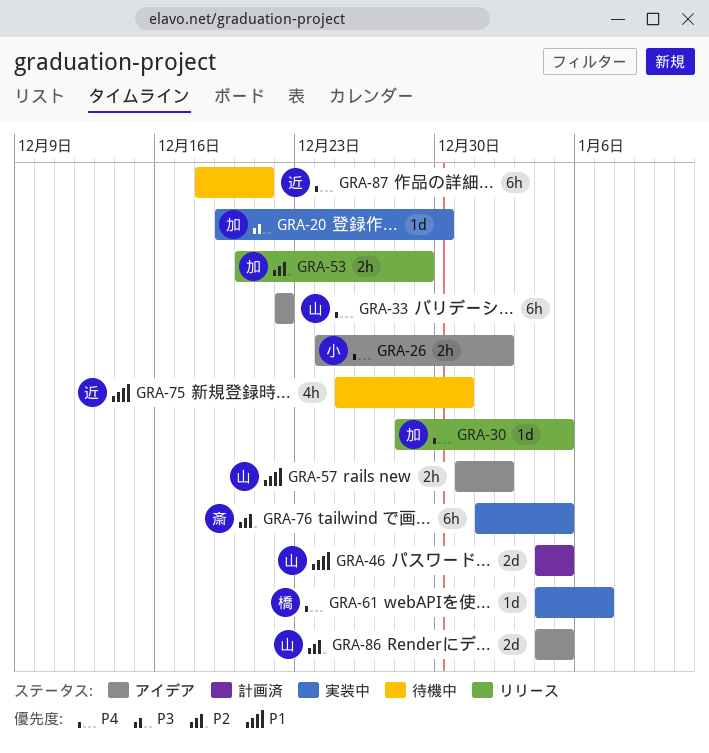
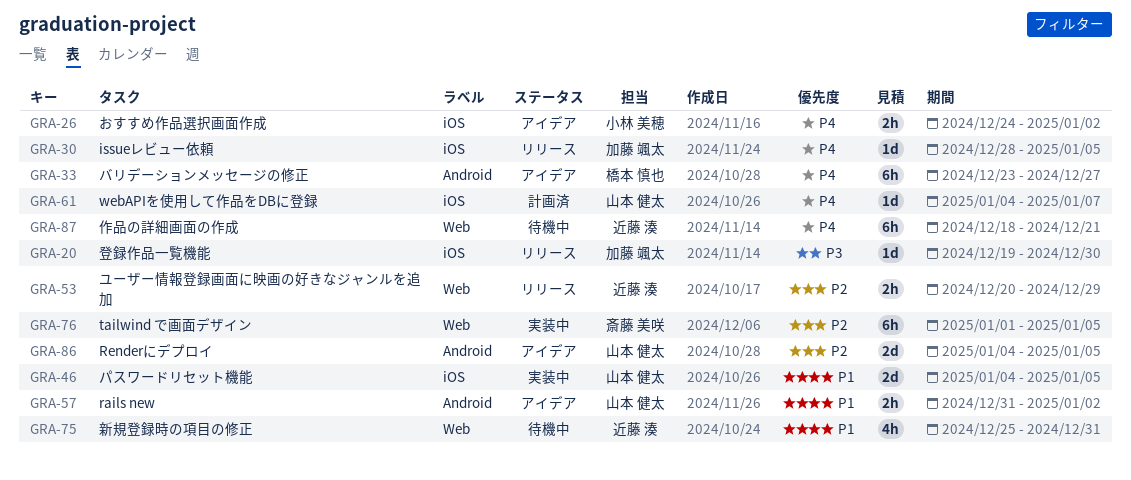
GRA-20, status: 実装中 -> リリース
GRA-33, owner: 山本 健太 -> 橋本 慎也
GRA-33, start: Dec 22 -> Dec 23
GRA-33, due: Dec 22 -> Dec 27
GRA-46, status: 計画済 -> 実装中
GRA-53, owner: 加藤 颯太 -> 近藤 湊
GRA-61, status: 実装中 -> 計画済
GRA-61, owner: 橋本 慎也 -> 山本 健太

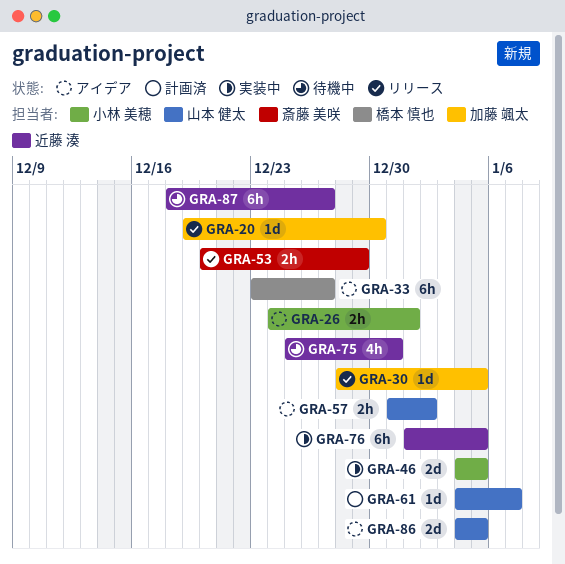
GRA-26, due: Jan 2 -> Jan 1
GRA-46, owner: 山本 健太 -> 小林 美穂
GRA-53, owner: 近藤 湊 -> 斎藤 美咲
GRA-76, owner: 斎藤 美咲 -> 近藤 湊
GRA-87, due: Dec 21 -> Dec 27

